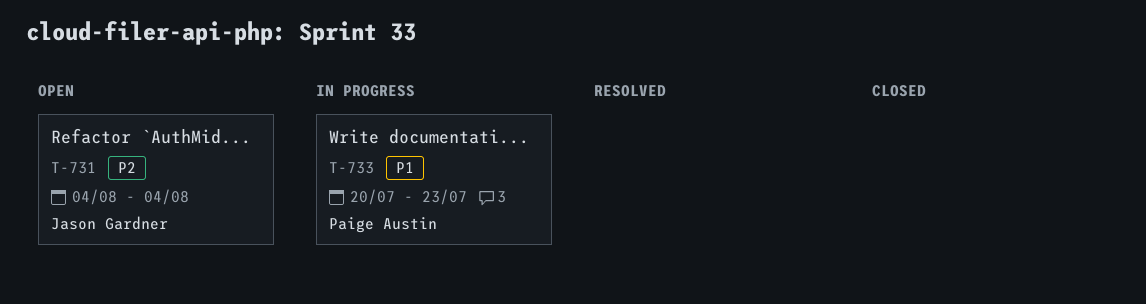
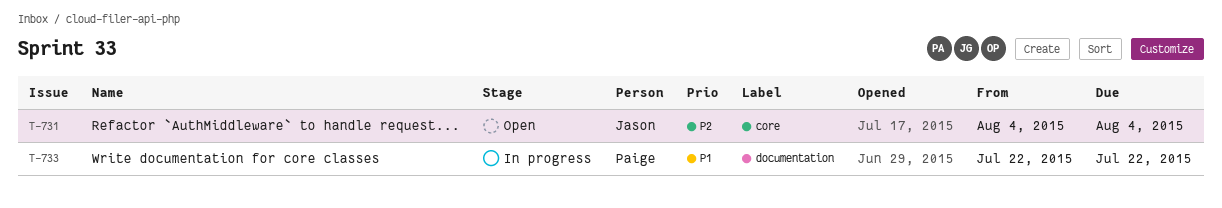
T-733, start: Jul 20 -> Jul 22
T-733, due: Jul 23 -> Jul 22

